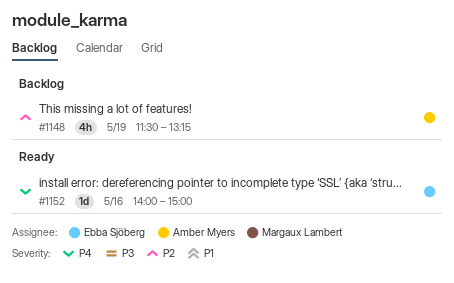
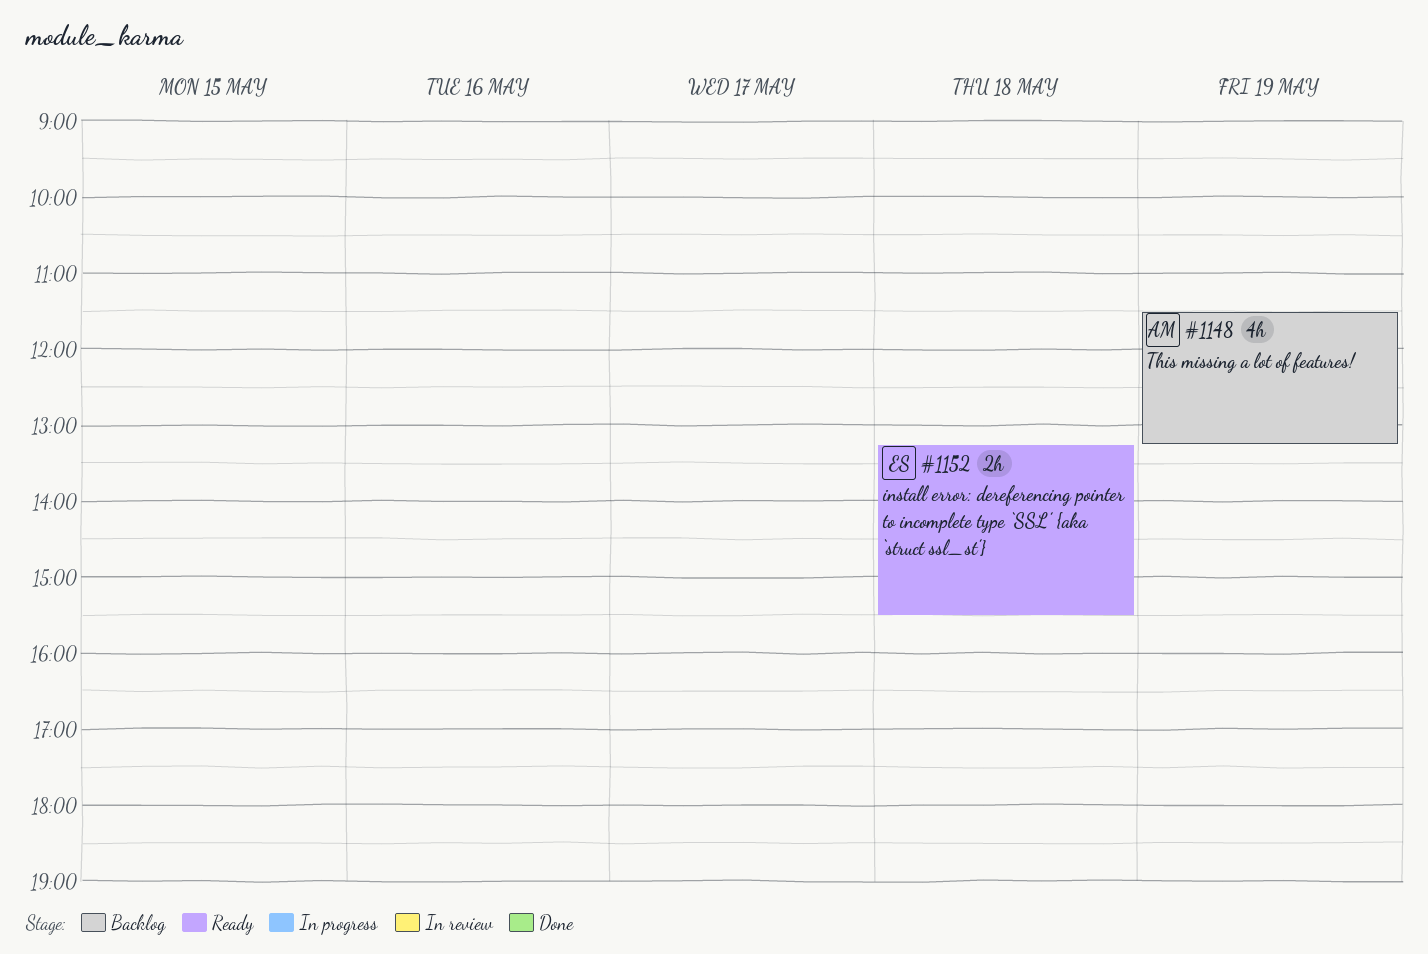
#1152, estimate: 1d -> 2h
#1152, day: May 16 -> May 18
#1152, begins: 14:00 -> 13:15
#1152, ends: 15:00 -> 15:30

